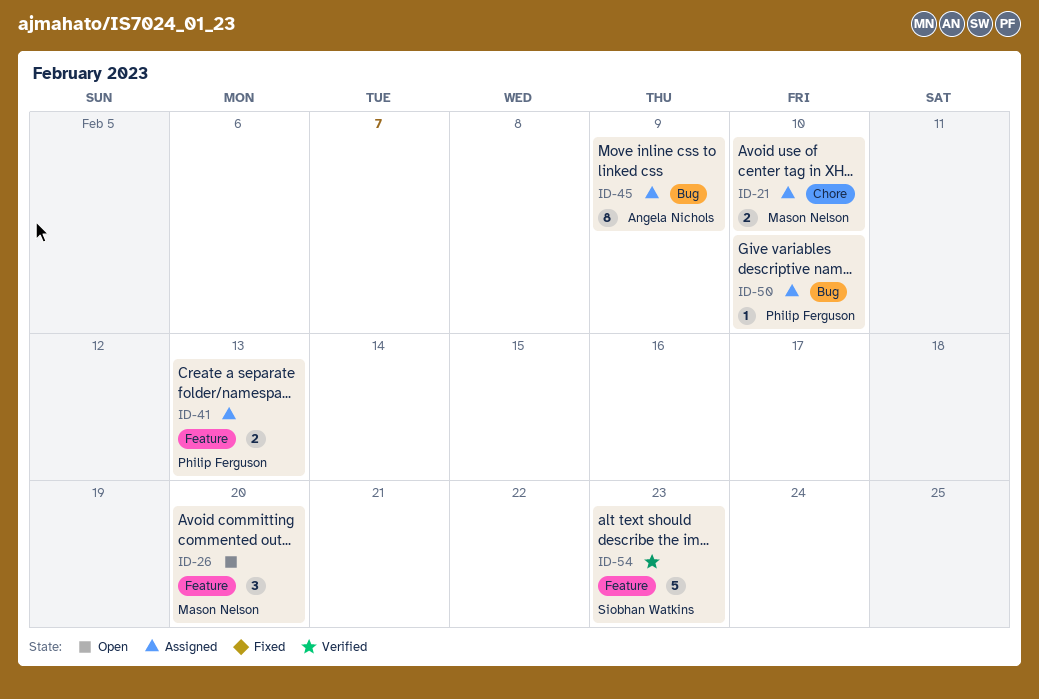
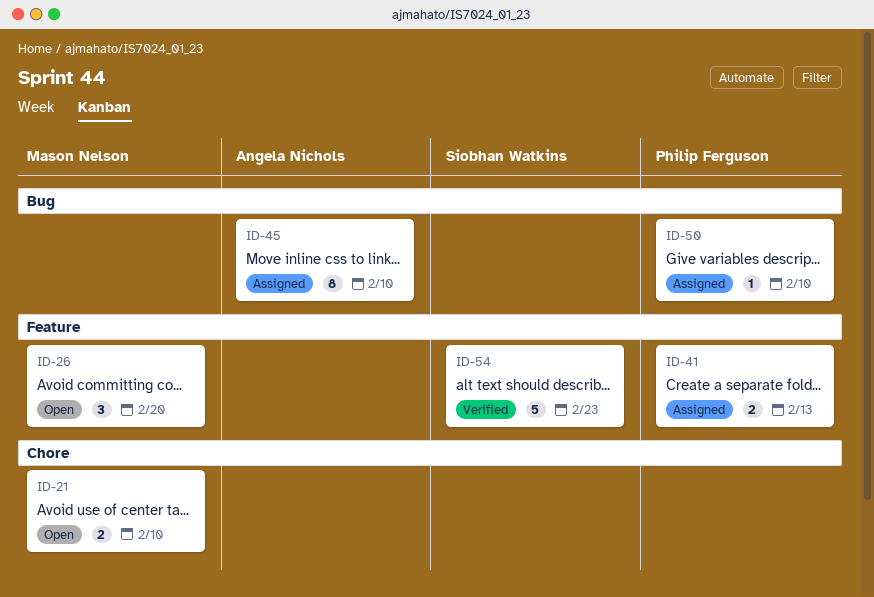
ID-21, status: Assigned -> Open
ID-45, due: Feb 9 -> Feb 10

